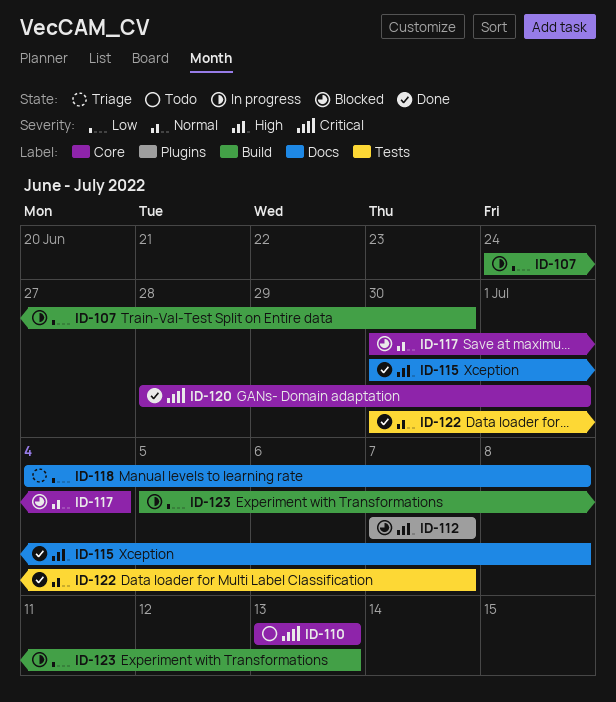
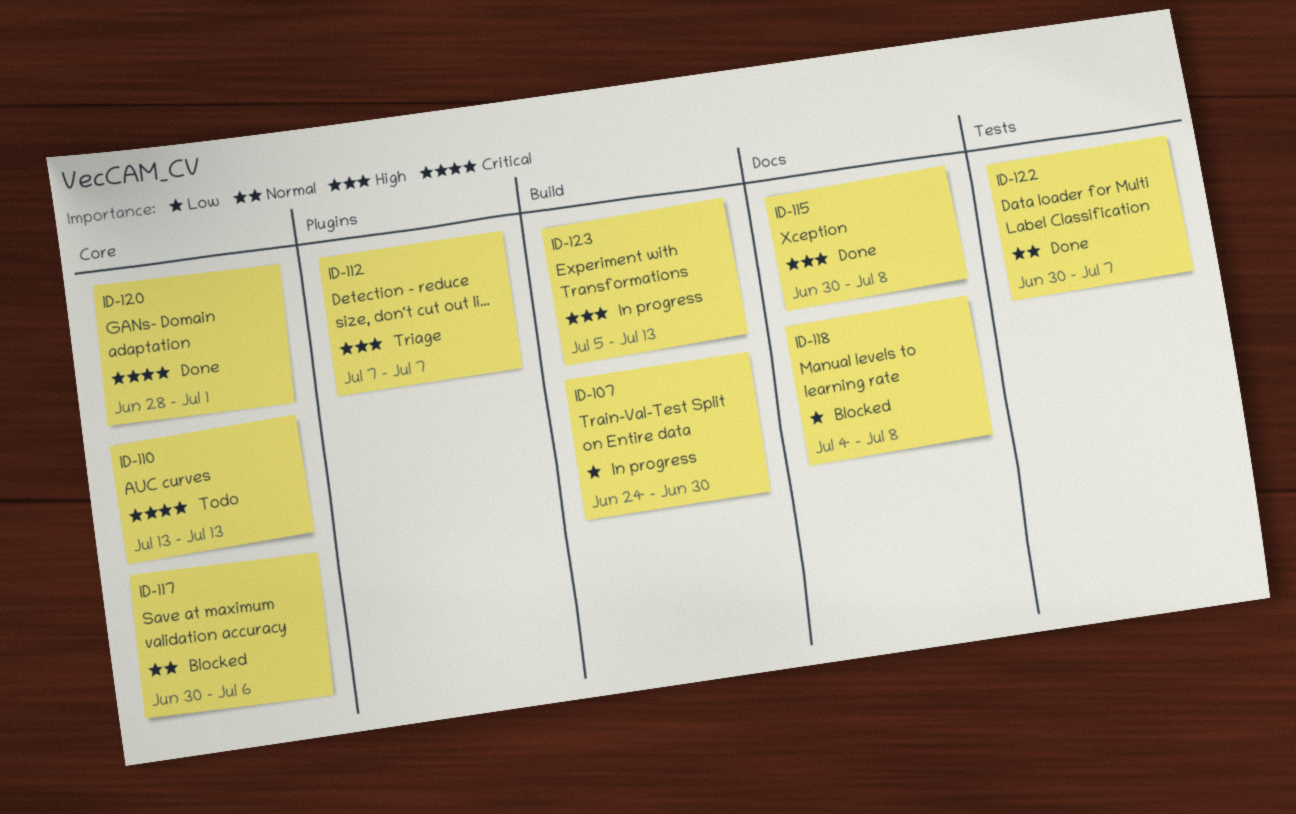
ID-112, status: Blocked -> Triage
ID-117, due: Jul 4 -> Jul 6
ID-118, status: Triage -> Blocked
ID-123, priority: Low -> High

